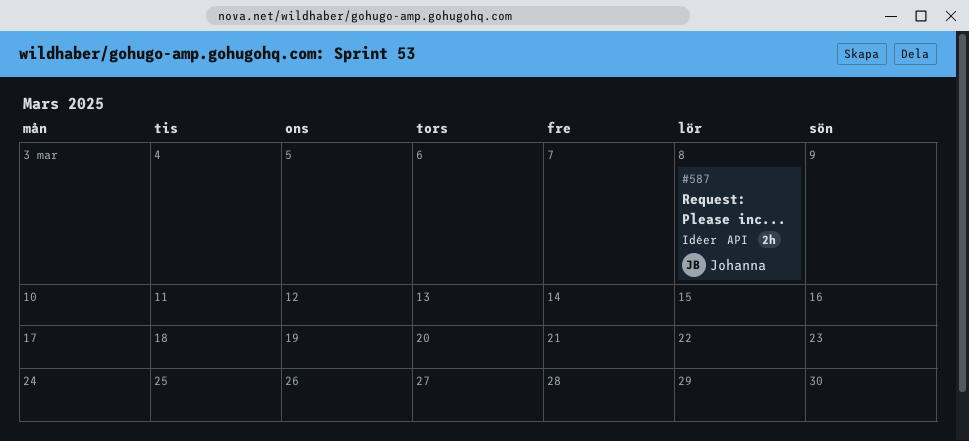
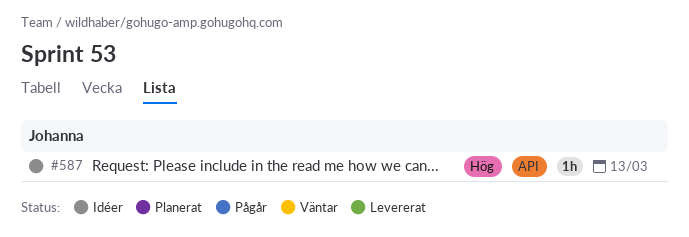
#587, estimate: 2h -> 1h
#587, due: Mar 8 -> Mar 13

